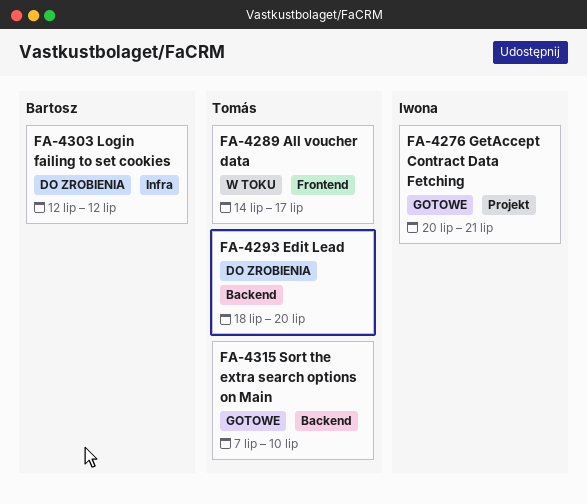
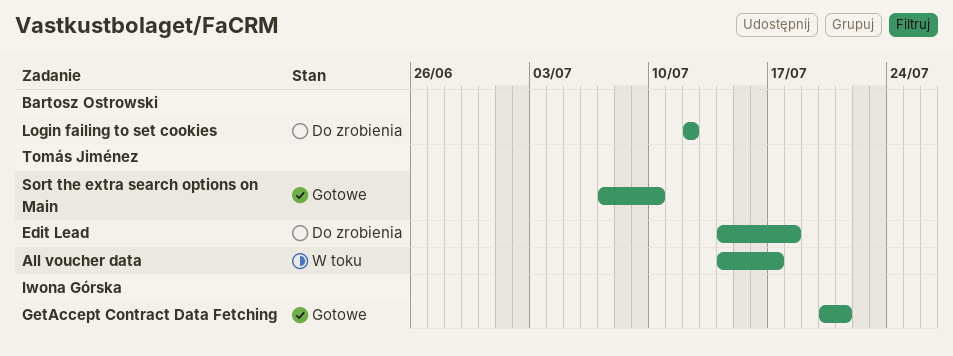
Edit Lead, start: Jul 18 -> Jul 14
Edit Lead, due: Jul 20 -> Jul 18

